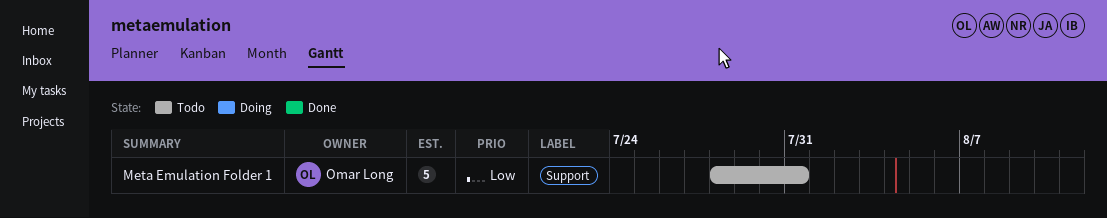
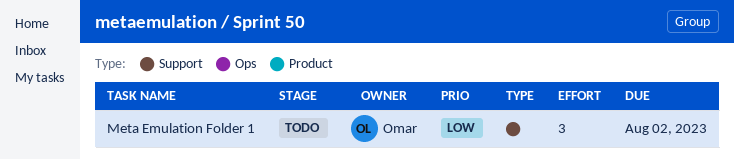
Meta Emulation Folder 1, estimate: 5 -> 3
Meta Emulation Folder 1, due: Jul 31 -> Aug 2

